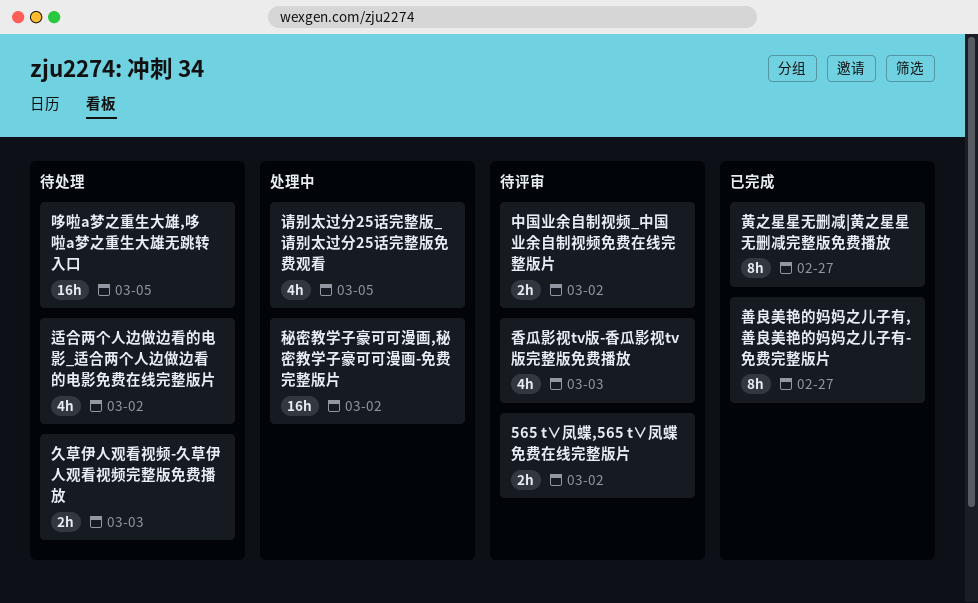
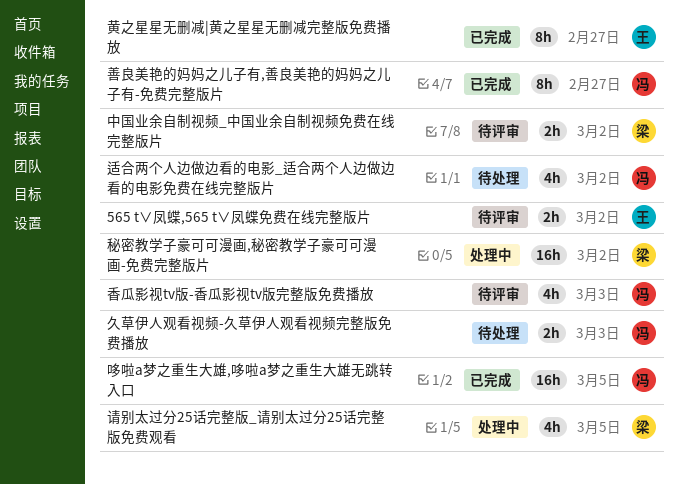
哆啦a梦之重生大雄,哆啦a梦之重生大雄无跳转入口, status: 待处理 -> 已完成

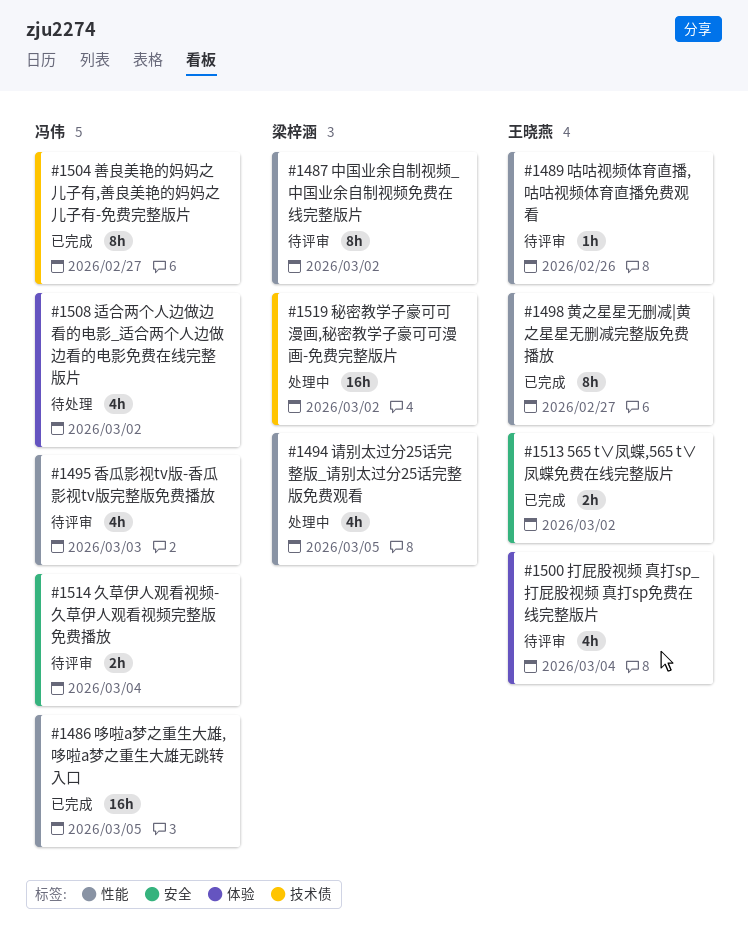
565 t∨凤蝶,565 t∨凤蝶免费在线完整版片, status: 待评审 -> 已完成
中国业余自制视频_中国业余自制视频免费在线完整版片, estimate: 2h -> 8h
久草伊人观看视频-久草伊人观看视频完整版免费播放, status: 待处理 -> 待评审
久草伊人观看视频-久草伊人观看视频完整版免费播放, due: Mar 3 -> Mar 4
咕咕视频体育直播,咕咕视频体育直播免费观看: none -> present
打屁股视频 真打sp_打屁股视频 真打sp免费在线完整版片: none -> present

